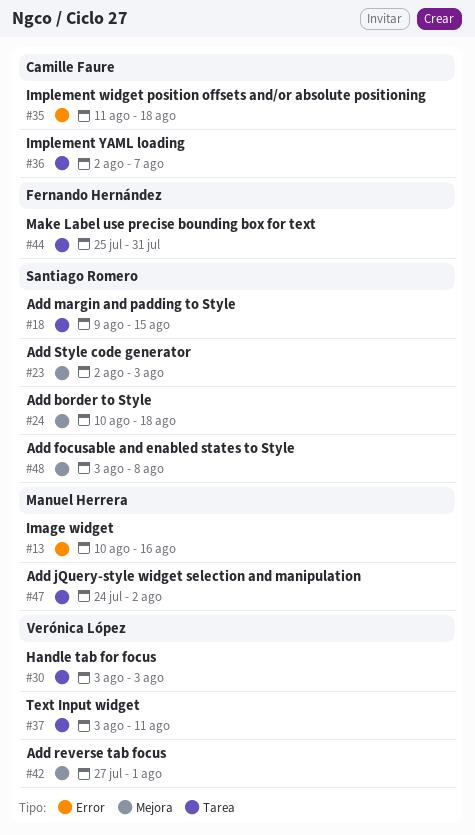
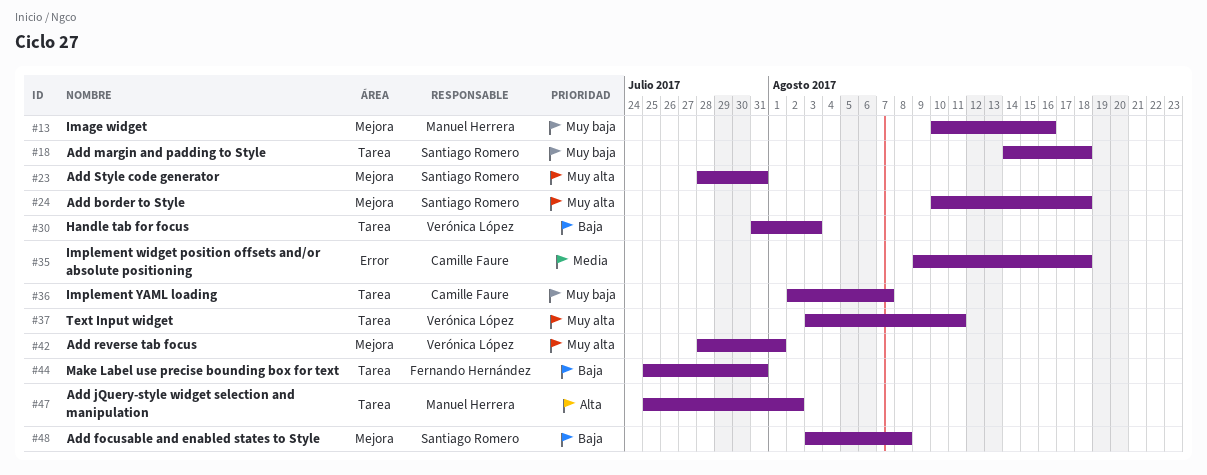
#13, label: Error -> Mejora
#18, start: Aug 9 -> Aug 14
#18, due: Aug 15 -> Aug 18
#23, start: Aug 2 -> Jul 28
#23, due: Aug 3 -> Jul 31
#30, start: Aug 3 -> Jul 31
#35, start: Aug 11 -> Aug 9
#42, start: Jul 27 -> Jul 28
#47, start: Jul 24 -> Jul 25

